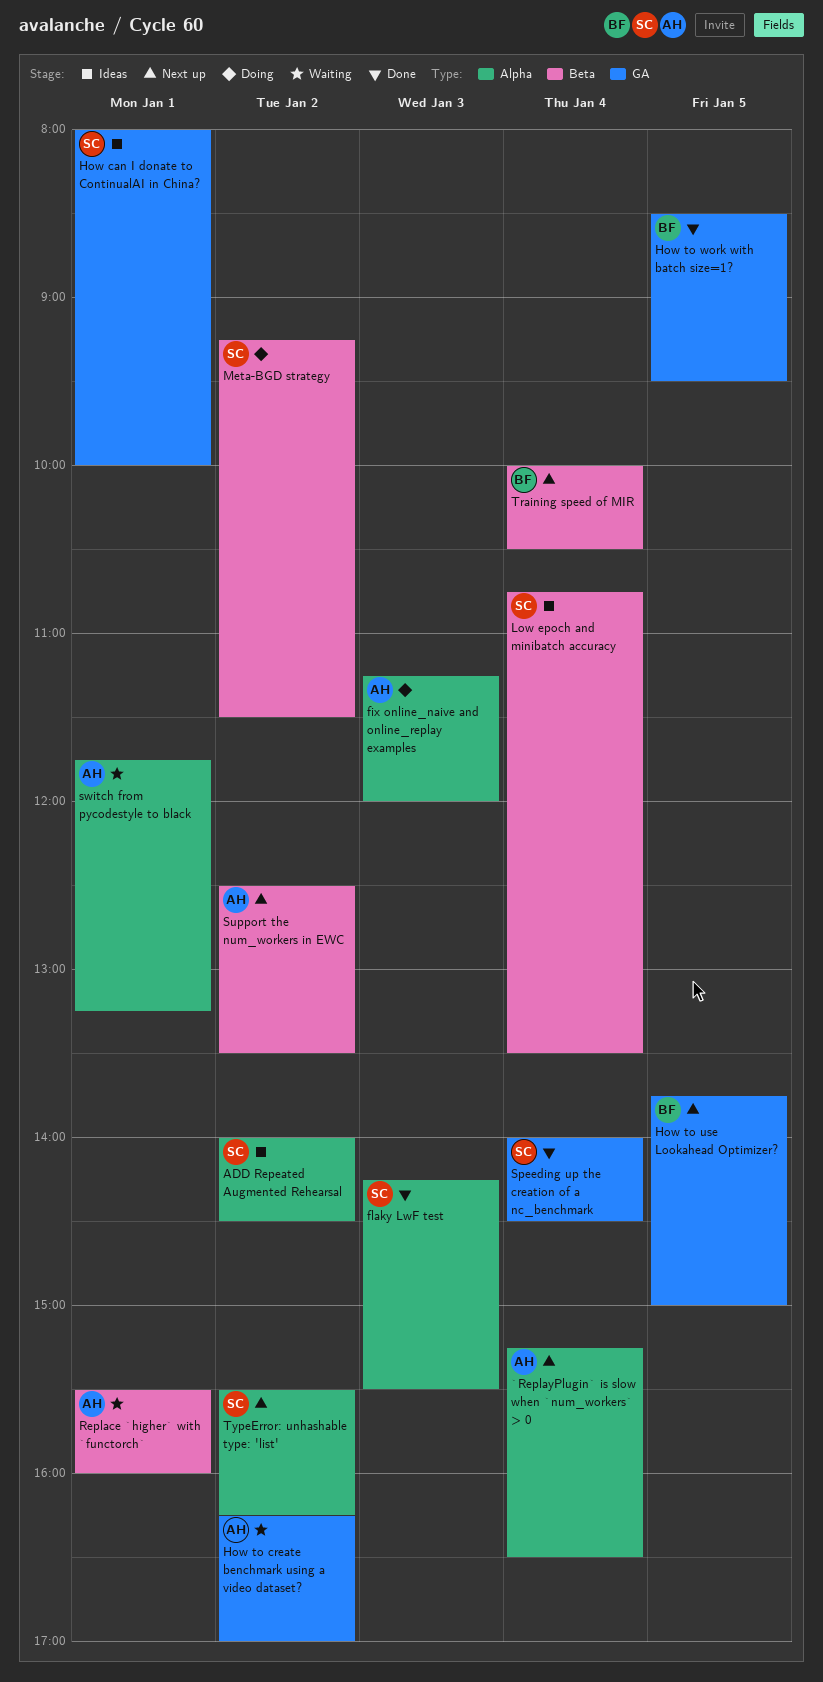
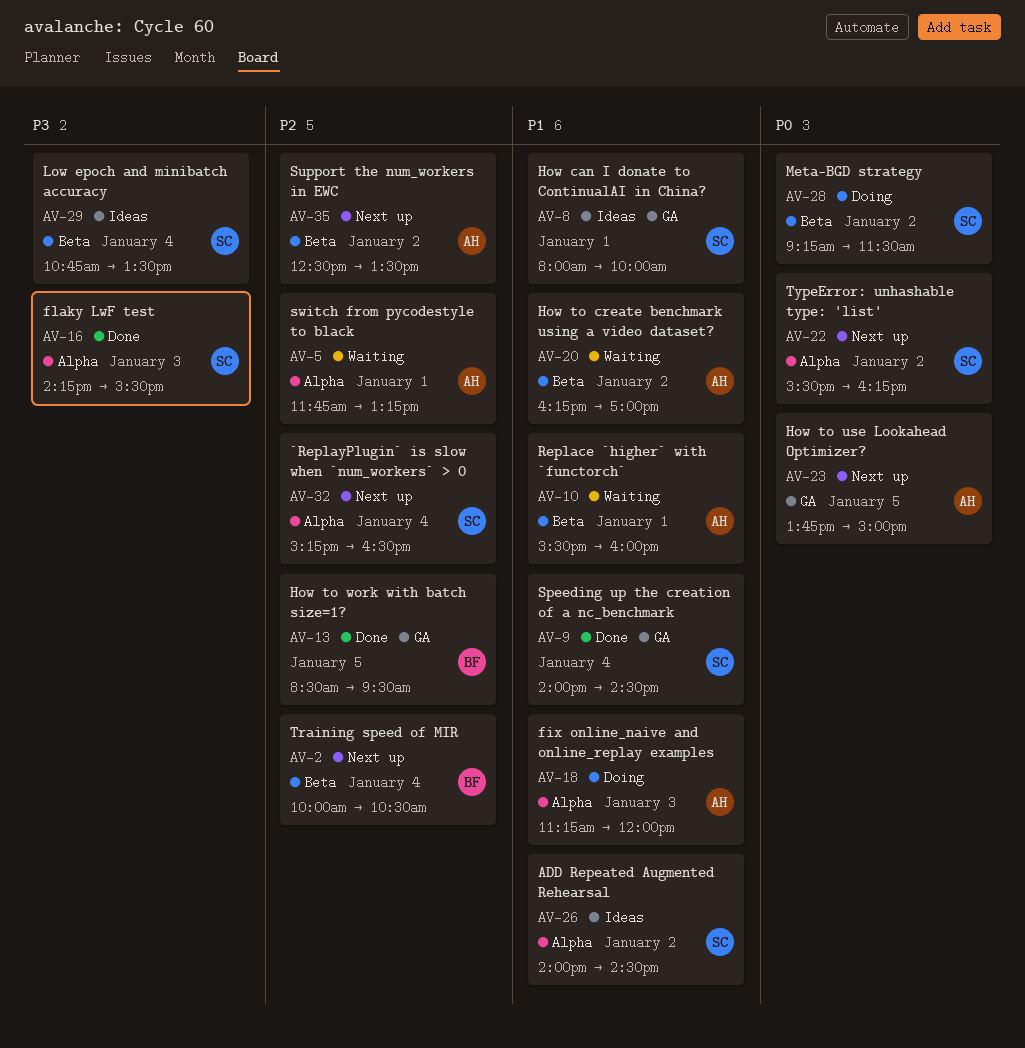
`ReplayPlugin` is slow when `num_workers` > 0, owner: AH -> SC
How to create benchmark using a video dataset?, label: GA -> Beta
How to use Lookahead Optimizer?, owner: BF -> AH

